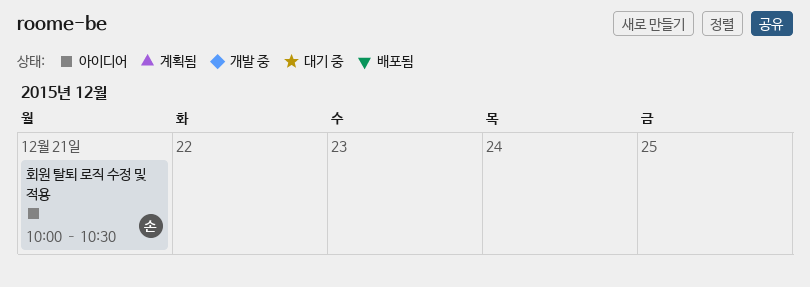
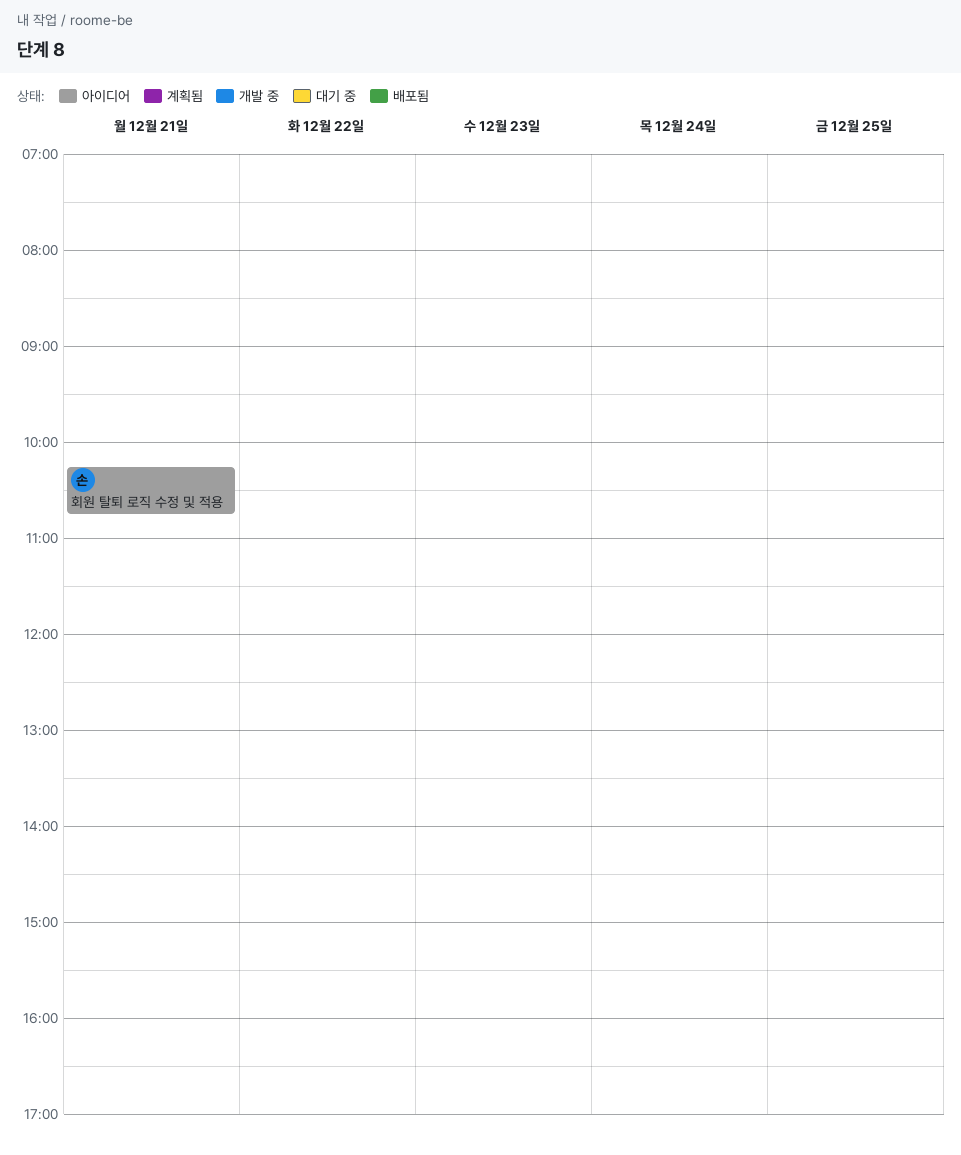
회원 탈퇴 로직 수정 및 적용, begins: 10:00 -> 10:15
회원 탈퇴 로직 수정 및 적용, ends: 10:30 -> 10:45

